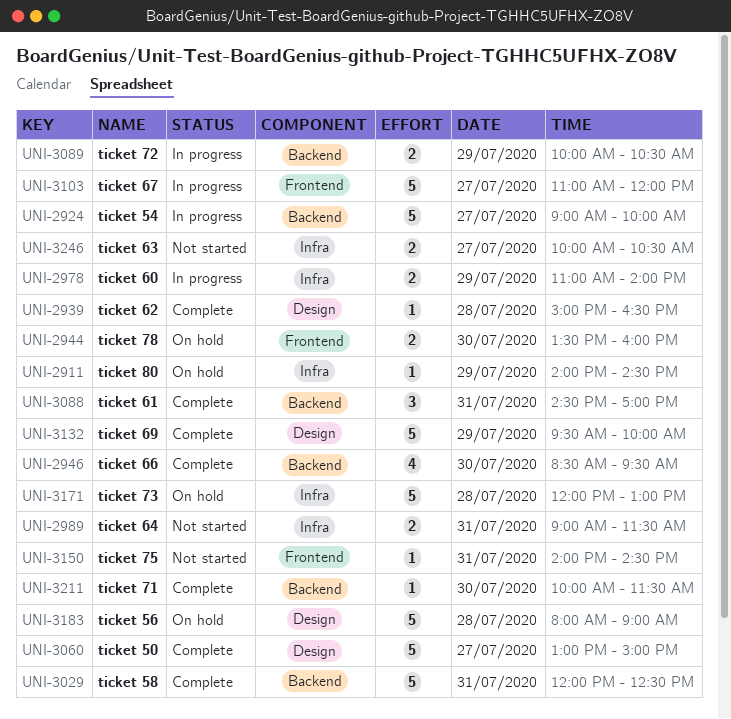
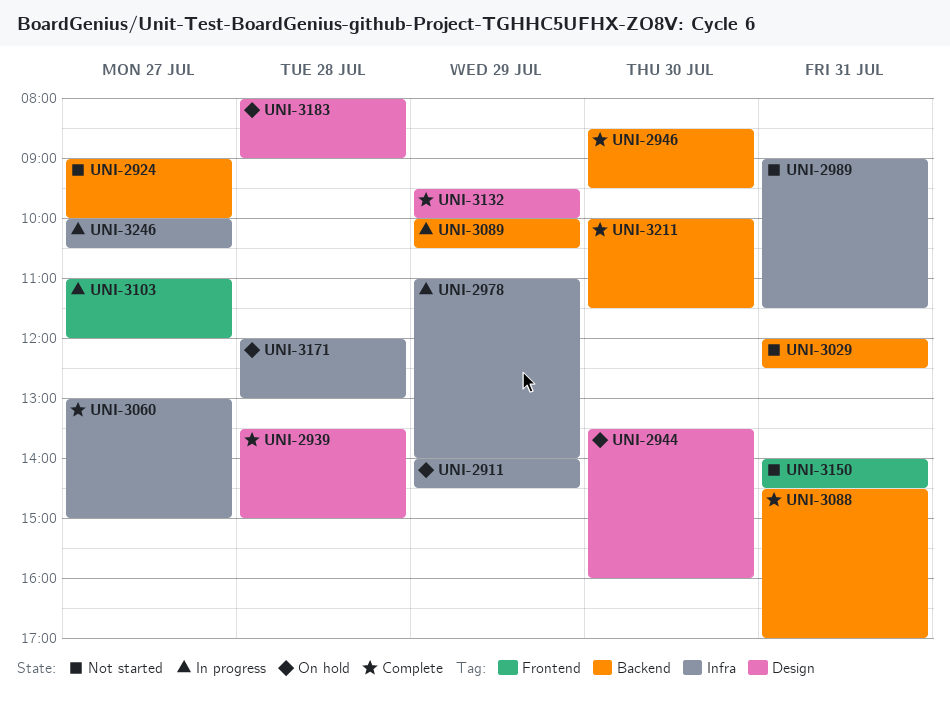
UNI-2924, status: In progress -> Not started
UNI-2939, begins: 15:00 -> 13:30
UNI-2939, ends: 16:30 -> 15:00
UNI-2944, label: Frontend -> Design
UNI-3029, status: Complete -> Not started
UNI-3060, label: Design -> Infra
UNI-3246, status: Not started -> In progress

